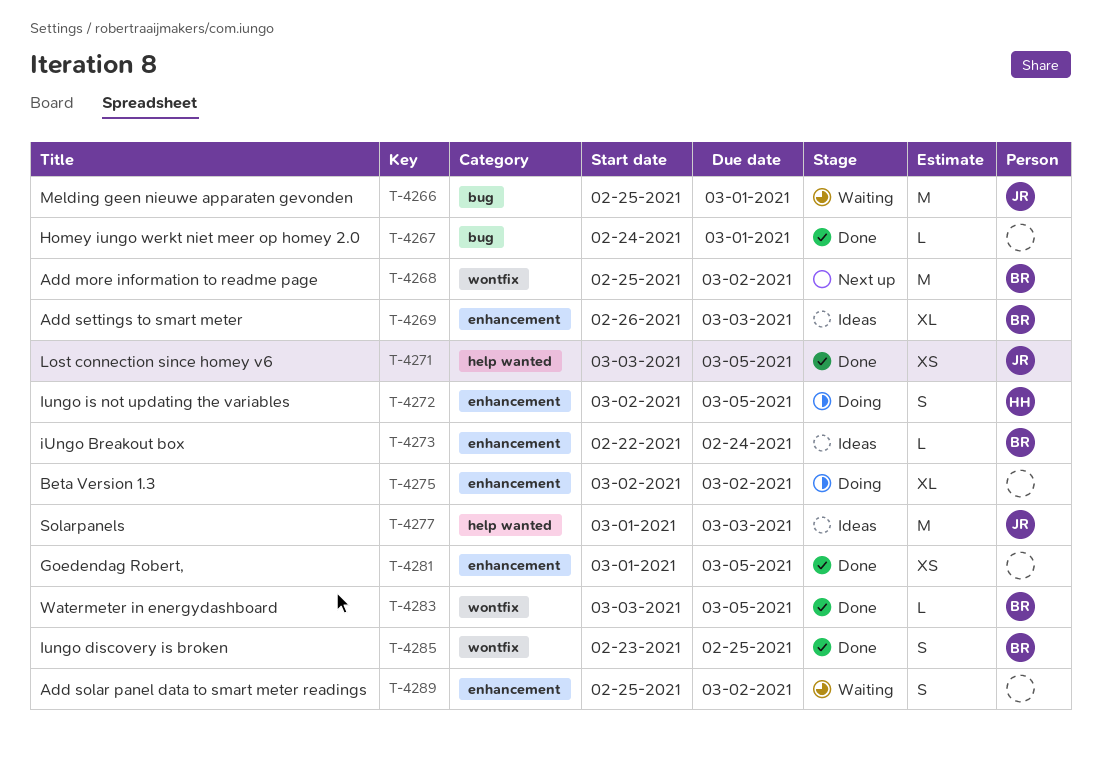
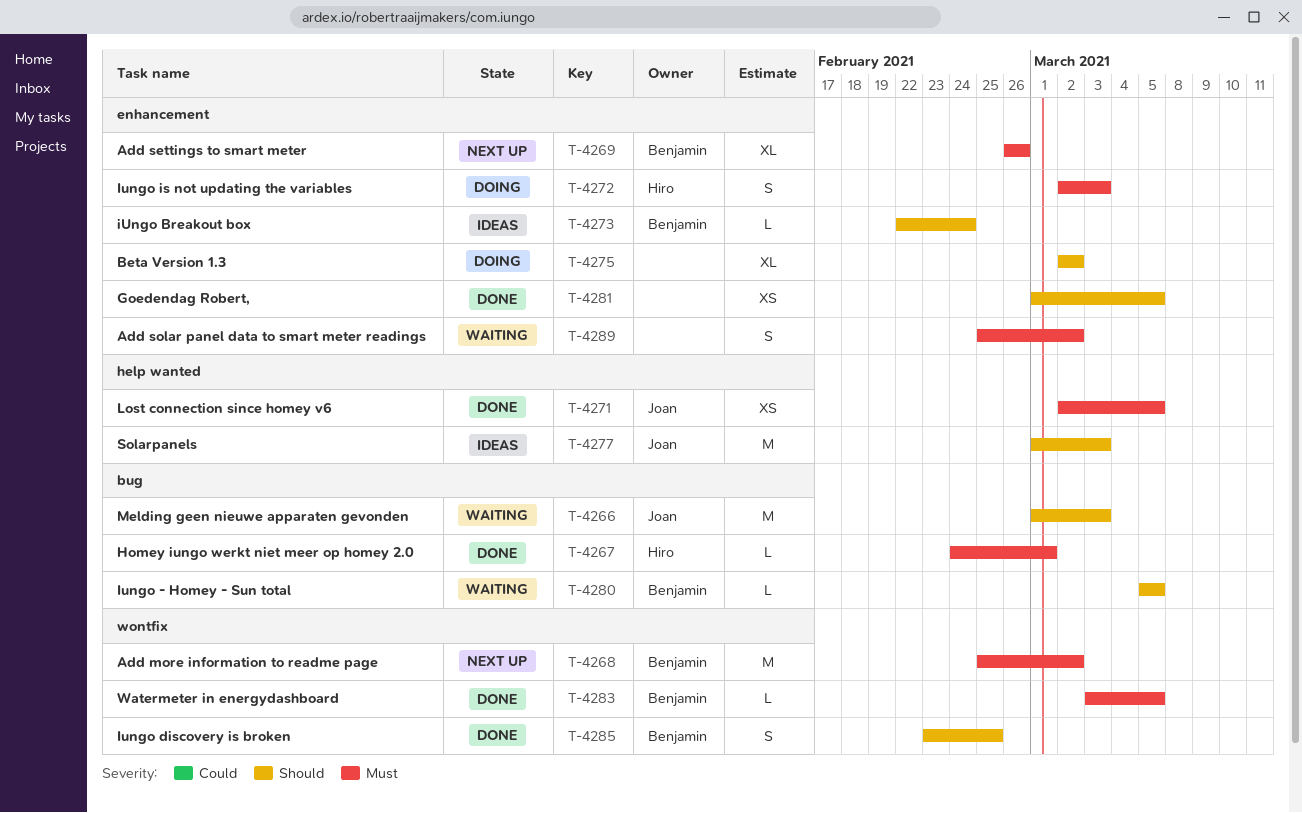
T-4266, start: Feb 25 -> Mar 1
T-4266, due: Mar 1 -> Mar 3
T-4267, owner: none -> Hiro
T-4269, status: Ideas -> Next up
T-4269, due: Mar 3 -> Feb 26
T-4271, start: Mar 3 -> Mar 2
T-4272, due: Mar 5 -> Mar 3
T-4280: none -> present

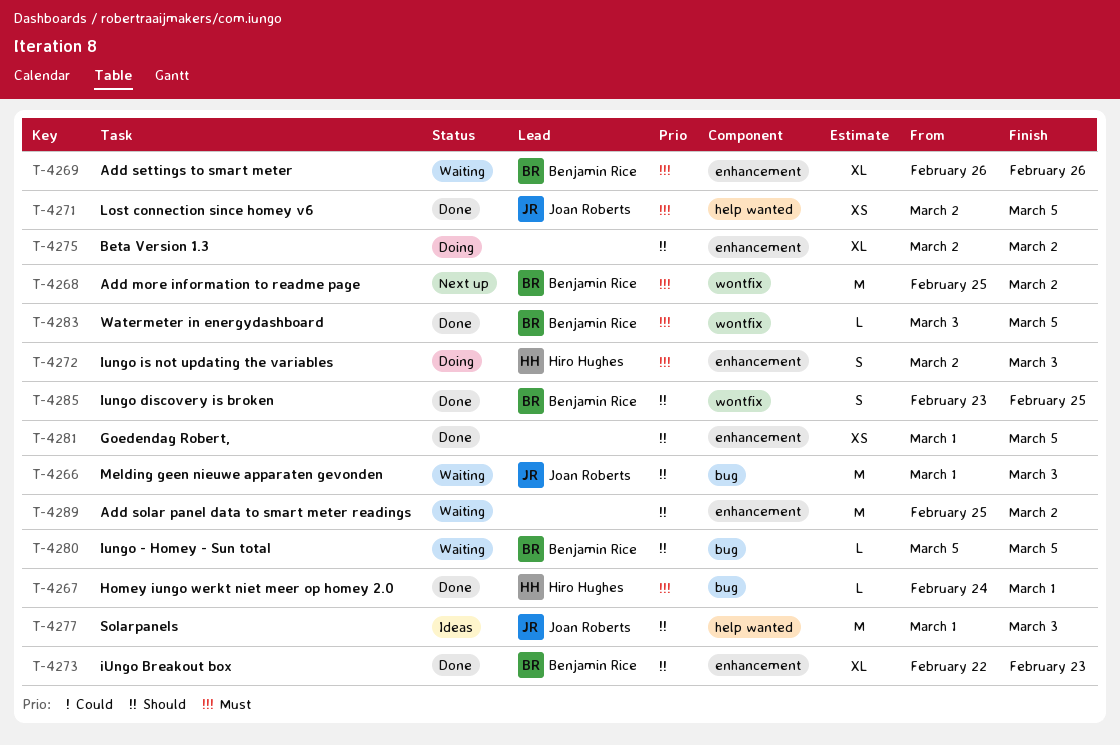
T-4269, status: Next up -> Waiting
T-4273, status: Ideas -> Done
T-4273, estimate: L -> XL
T-4273, due: Feb 24 -> Feb 23
T-4289, priority: Must -> Should
T-4289, estimate: S -> M

